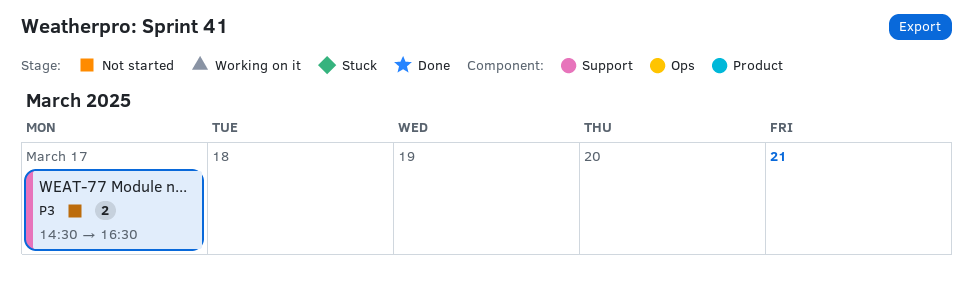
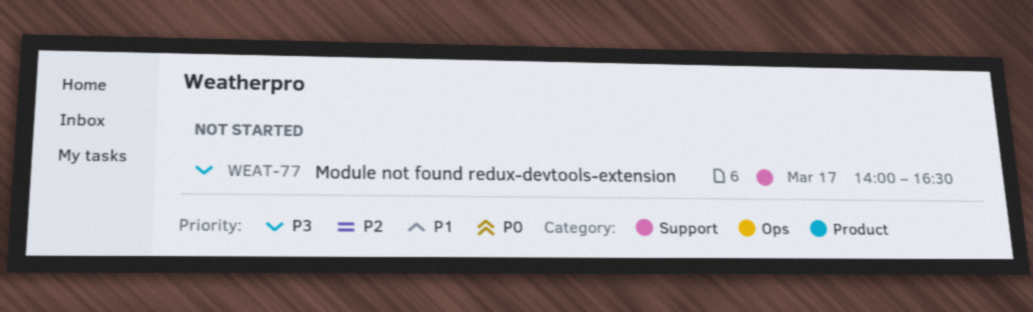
WEAT-77, begins: 14:30 -> 14:00

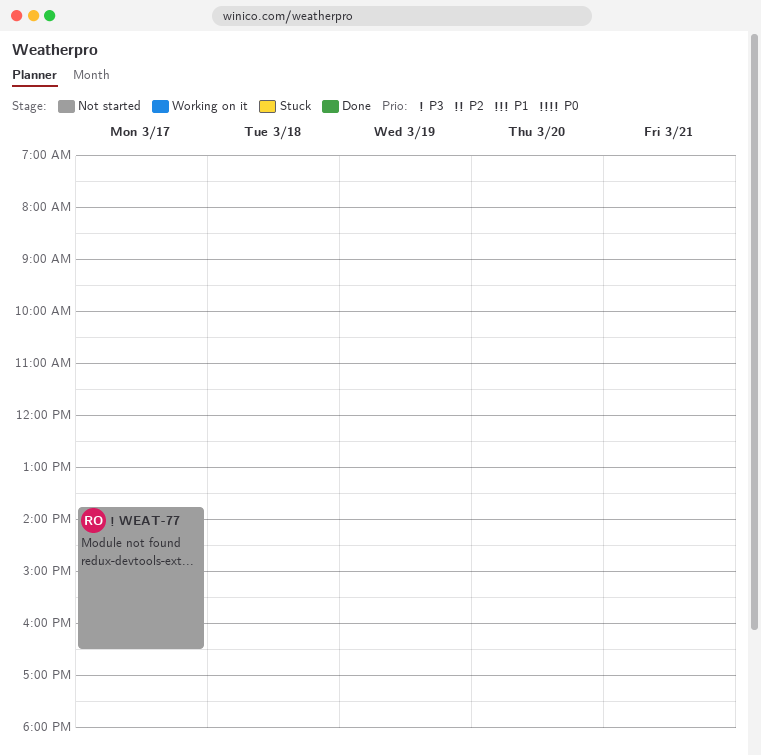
WEAT-77, begins: 14:00 -> 13:45

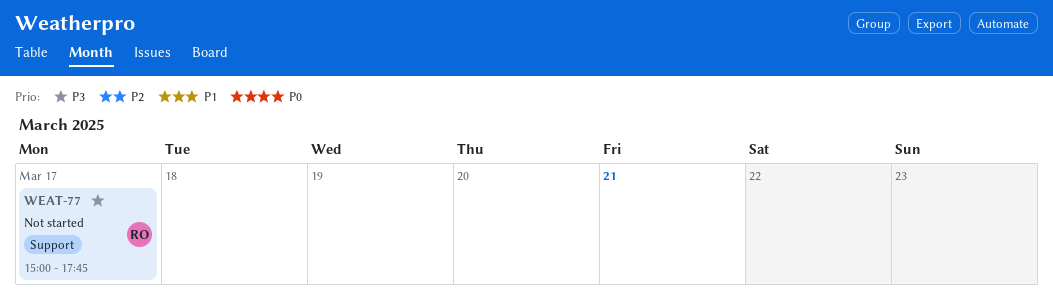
WEAT-77, begins: 13:45 -> 15:00
WEAT-77, ends: 16:30 -> 17:45

